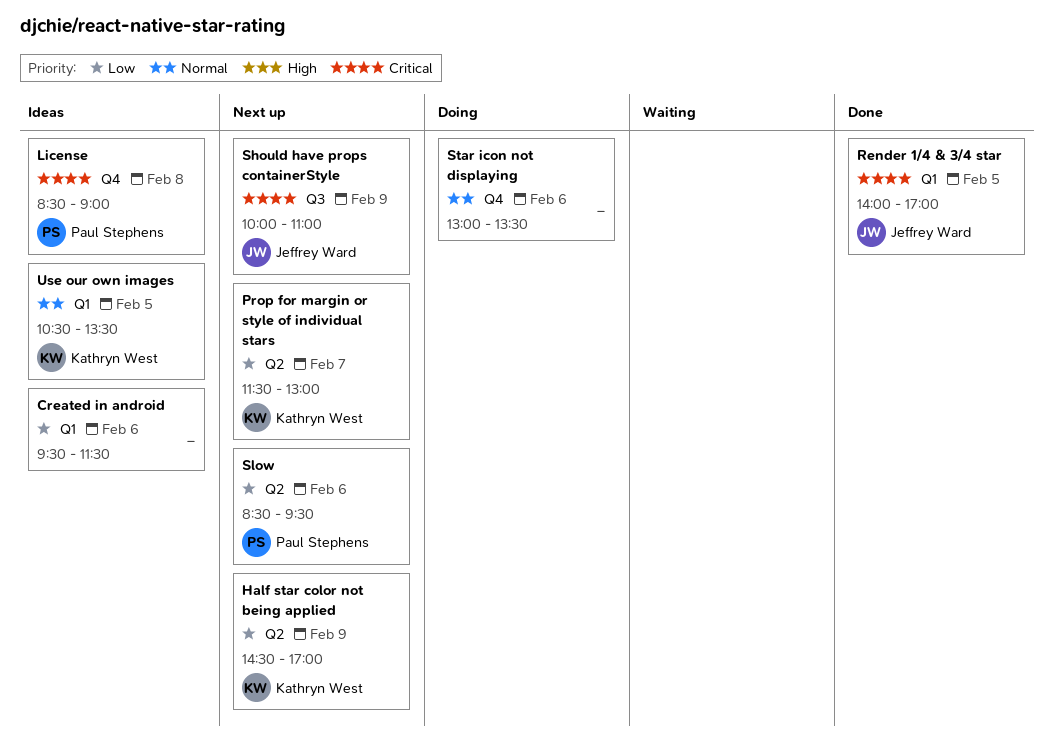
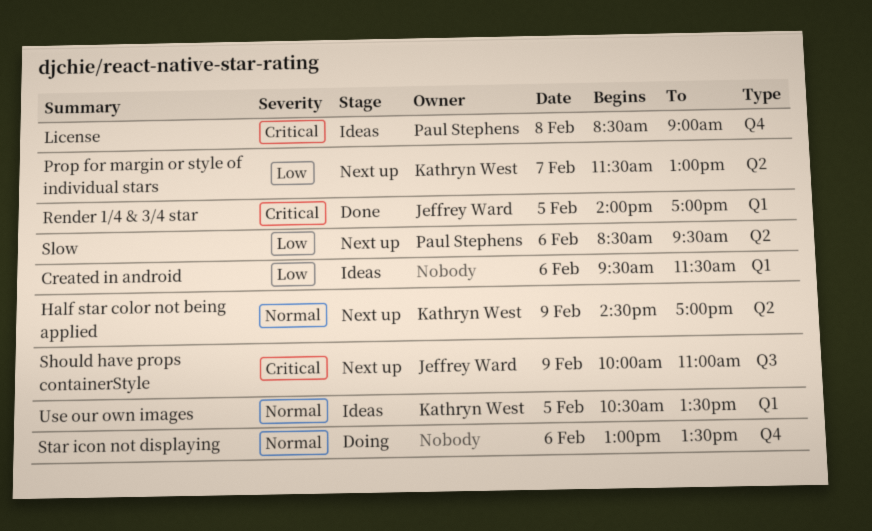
Half star color not being applied, priority: Low -> Normal

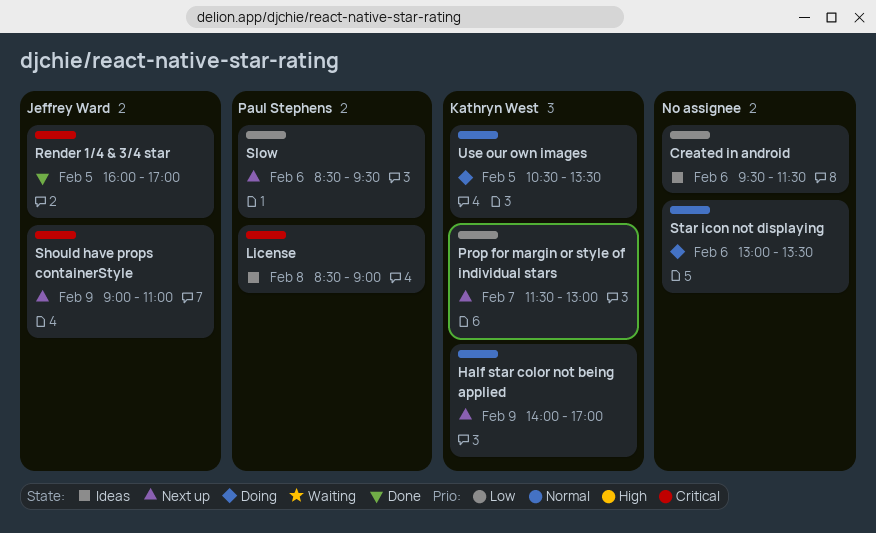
Half star color not being applied, begins: 14:30 -> 14:00
Render 1/4 & 3/4 star, begins: 14:00 -> 16:00
Should have props containerStyle, begins: 10:00 -> 09:00
Use our own images, status: Ideas -> Doing

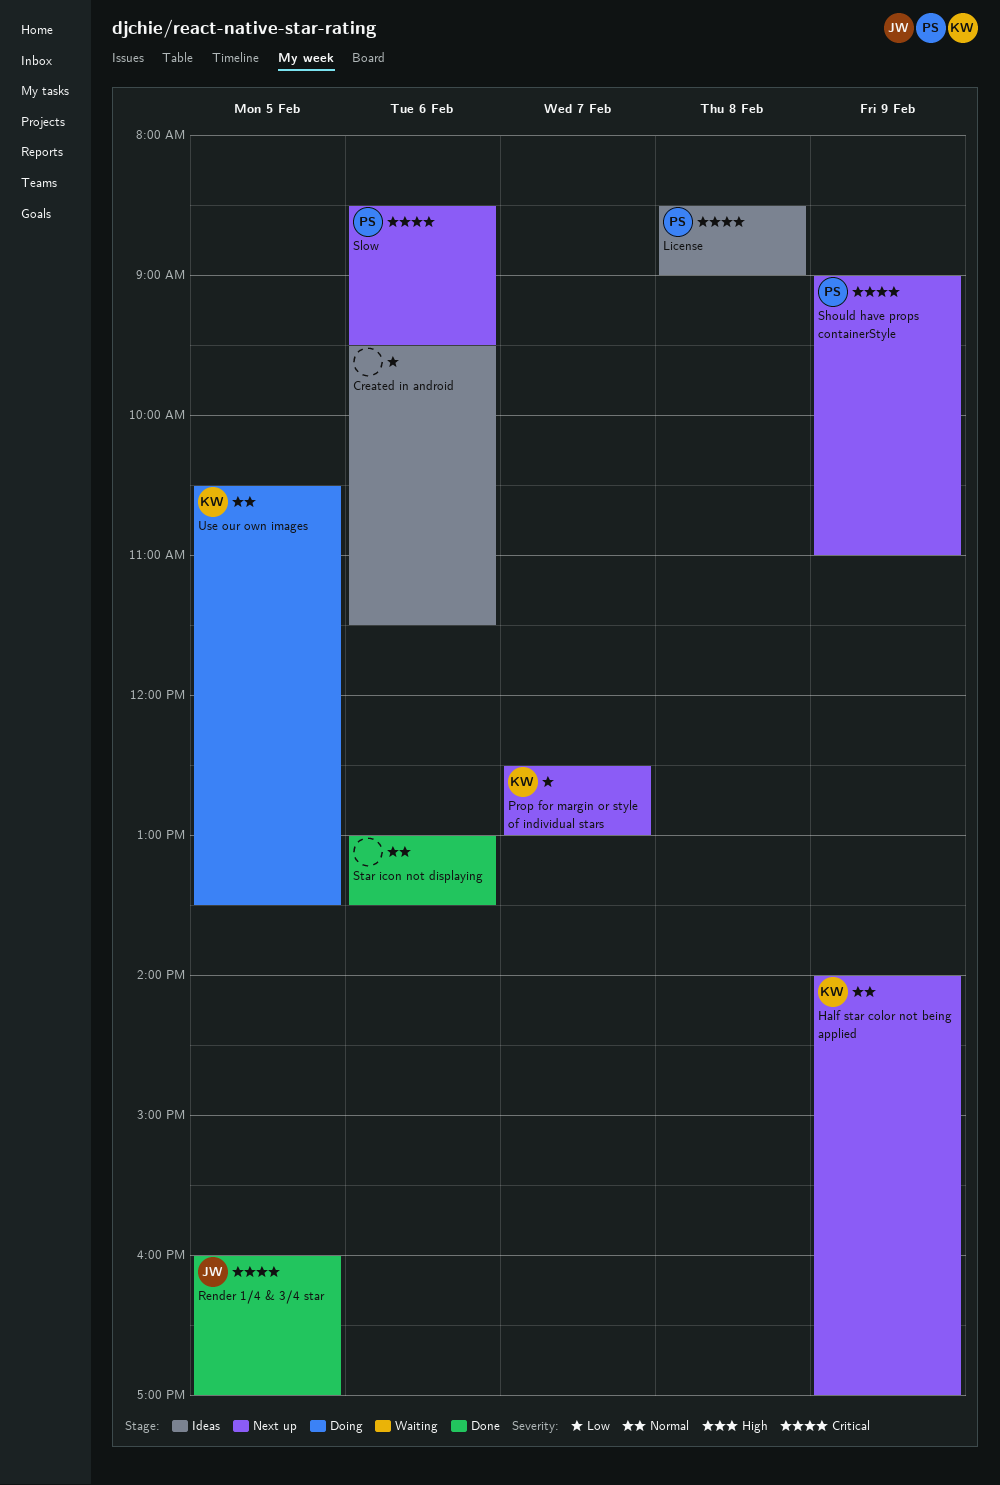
Prop for margin or style of individual stars, begins: 11:30 -> 12:30
Should have props containerStyle, owner: Jeffrey Ward -> Paul Stephens
Slow, priority: Low -> Critical
Star icon not displaying, status: Doing -> Done

